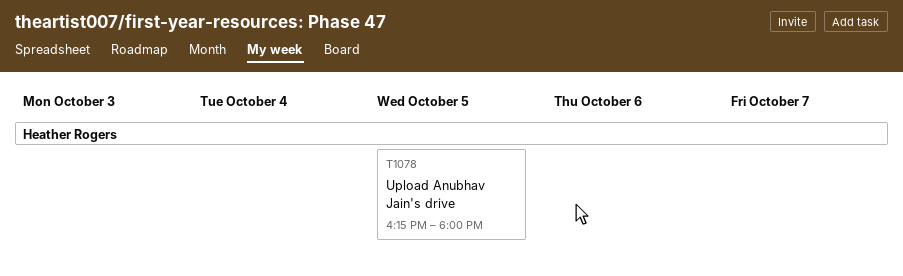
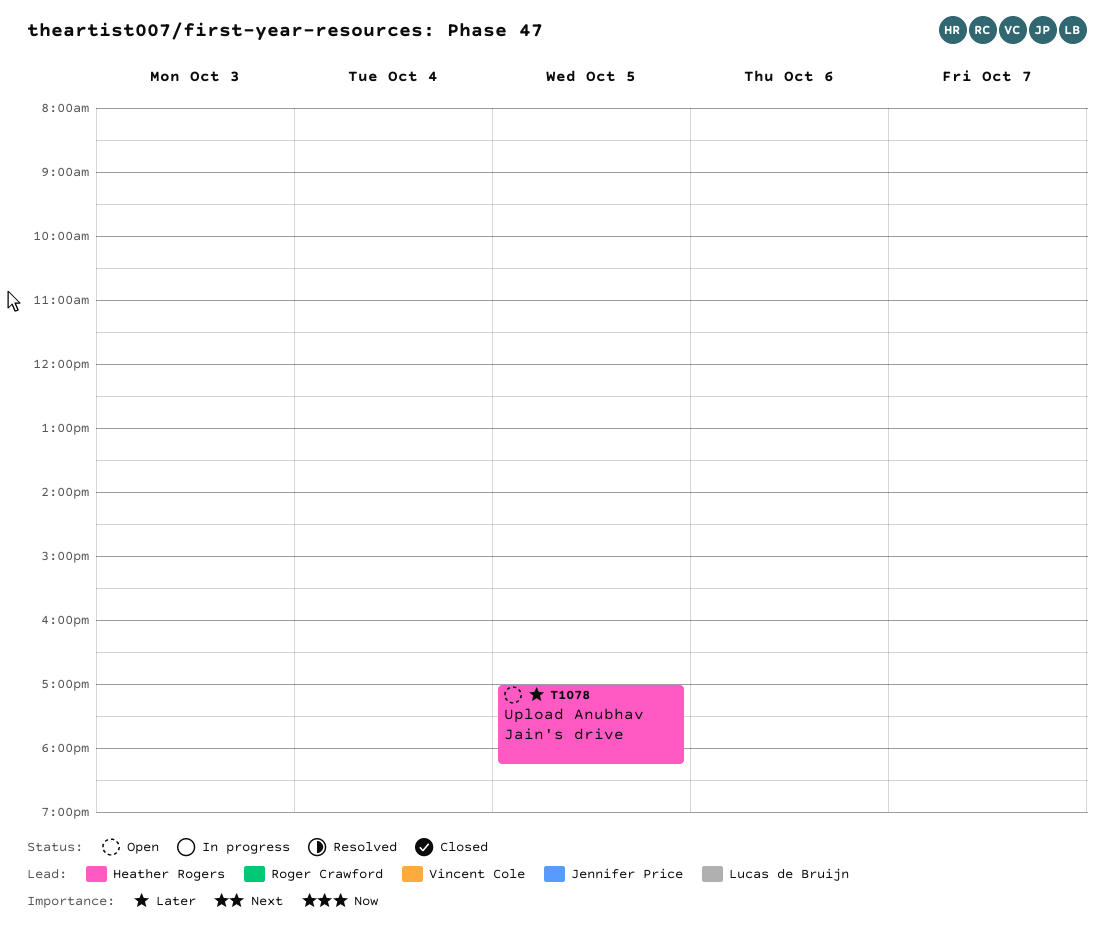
T1078, begins: 16:15 -> 17:00
T1078, ends: 18:00 -> 18:15

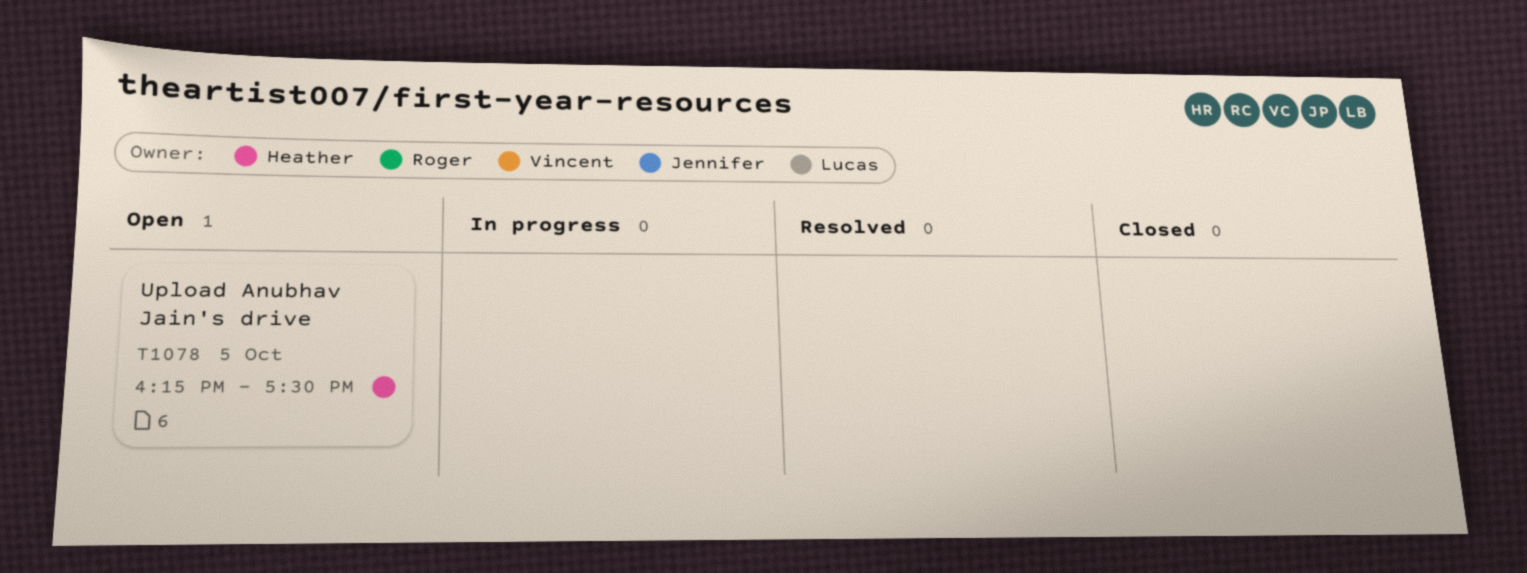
T1078, begins: 17:00 -> 16:15
T1078, ends: 18:15 -> 17:30

